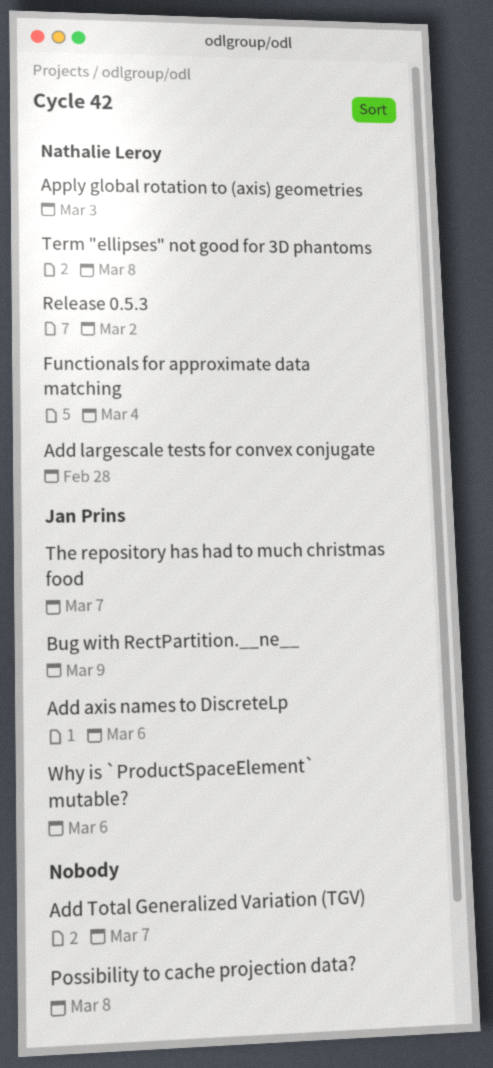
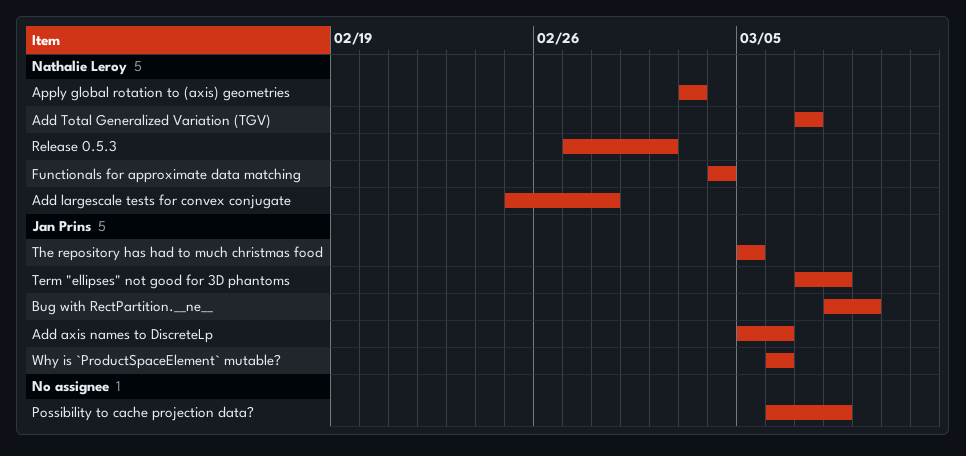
Add Total Generalized Variation (TGV), owner: none -> Nathalie Leroy
Term "ellipses" not good for 3D phantoms, owner: Nathalie Leroy -> Jan Prins
The repository has had to much christmas food, due: Mar 7 -> Mar 5

